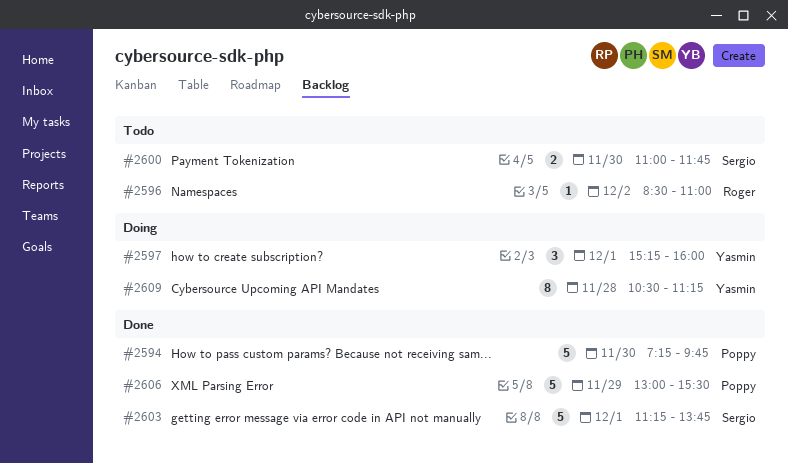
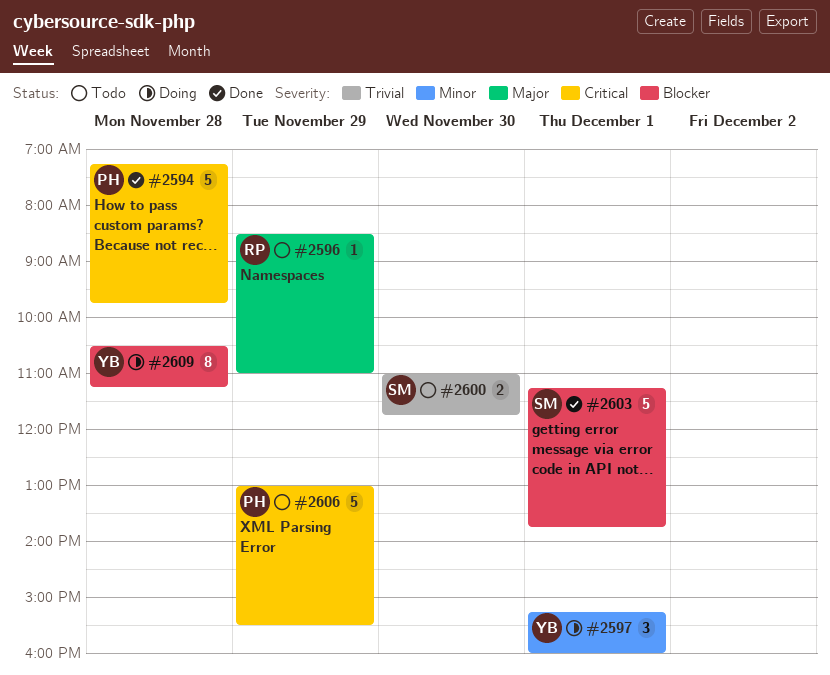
#2594, day: Nov 30 -> Nov 28
#2596, day: Dec 2 -> Nov 29
#2606, status: Done -> Todo

